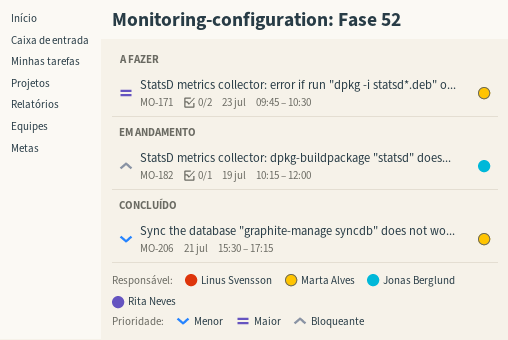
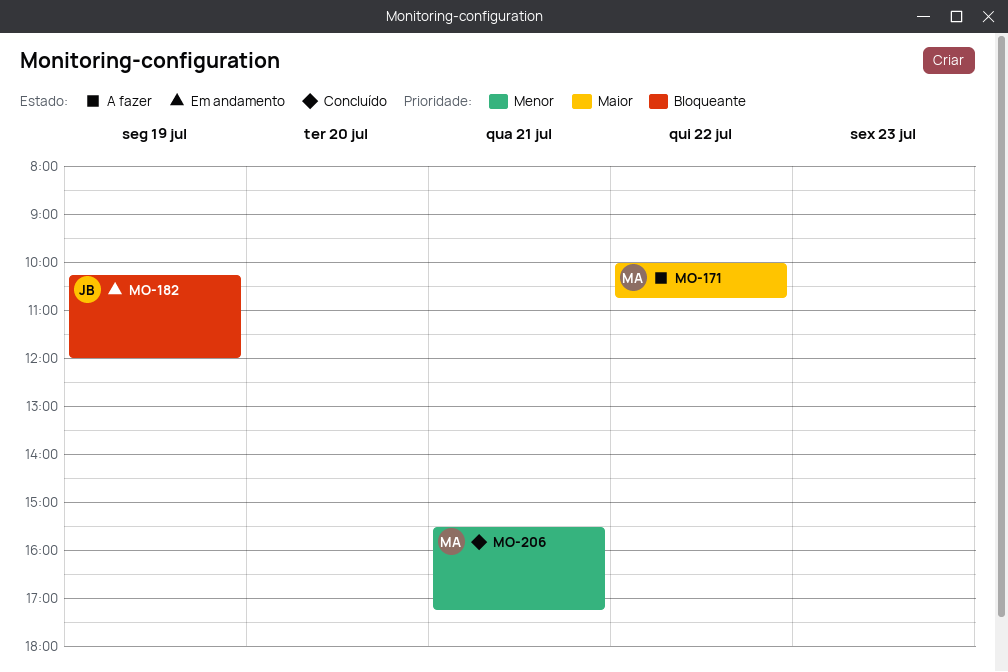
MO-171, day: Jul 23 -> Jul 22
MO-171, begins: 09:45 -> 10:00
MO-171, ends: 10:30 -> 10:45

